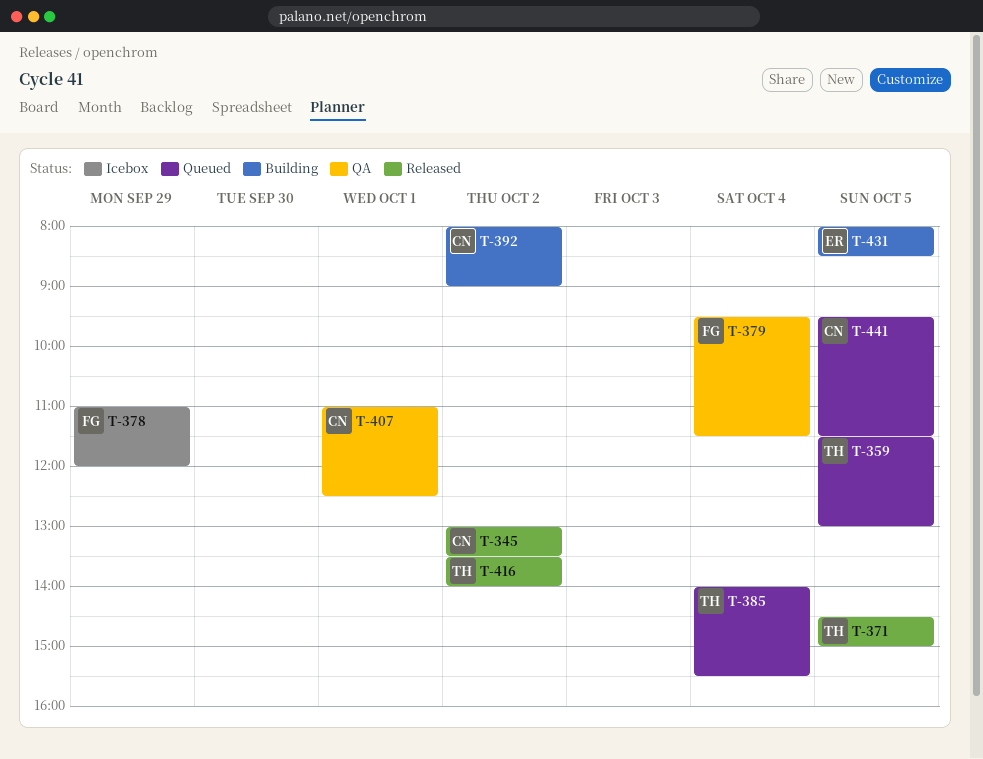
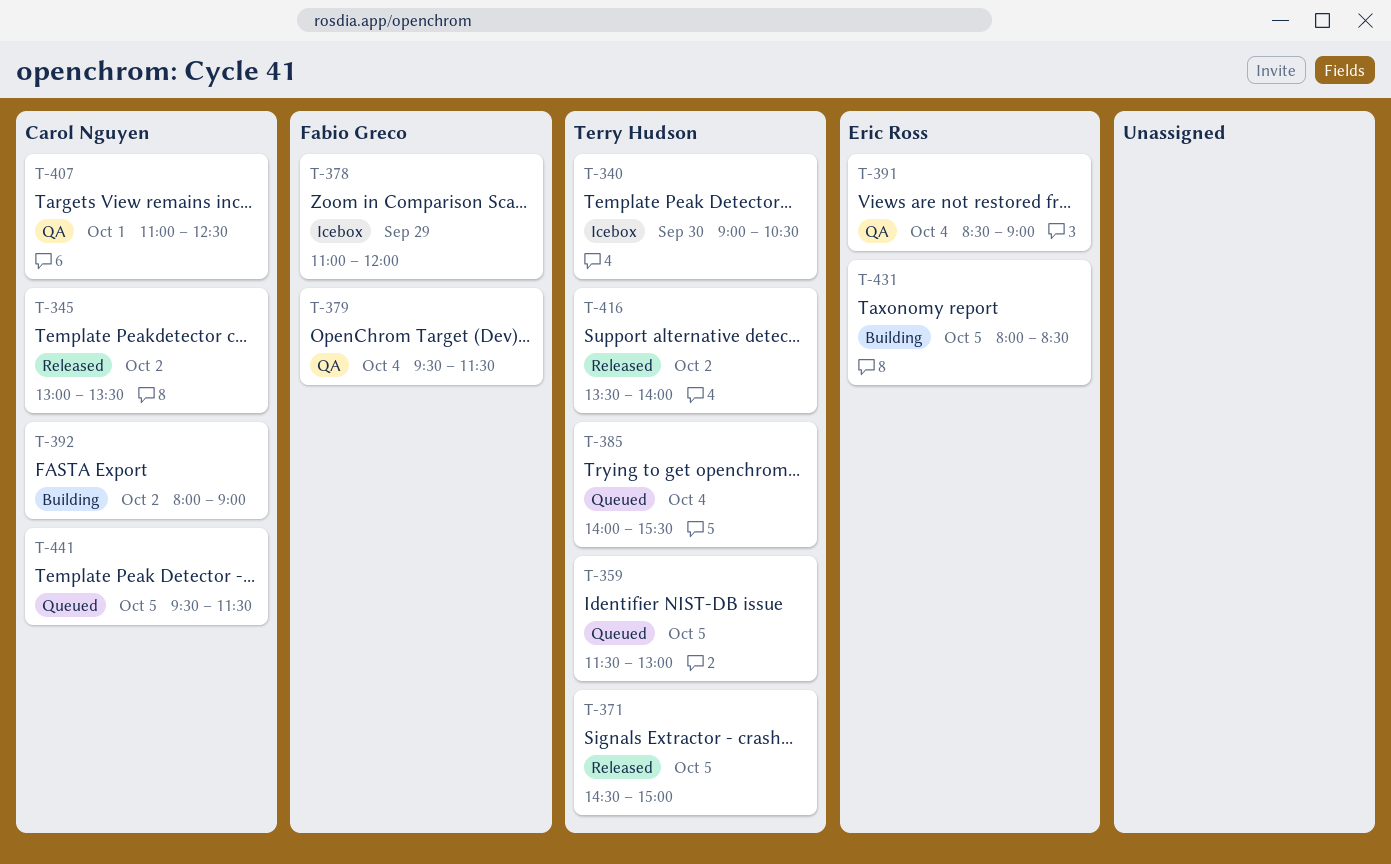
T-340: none -> present
T-391: none -> present

